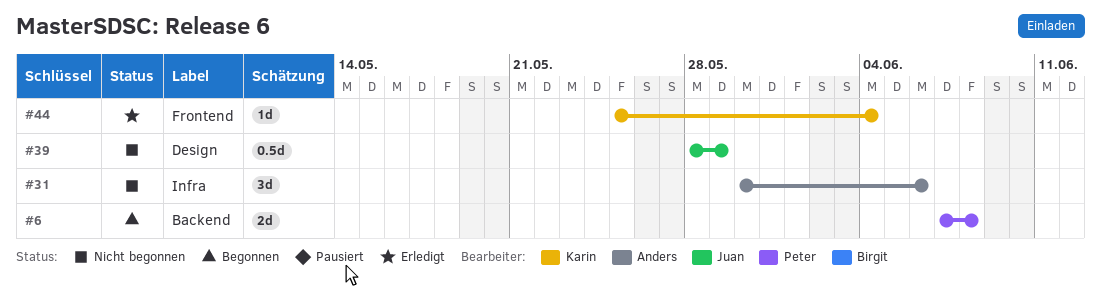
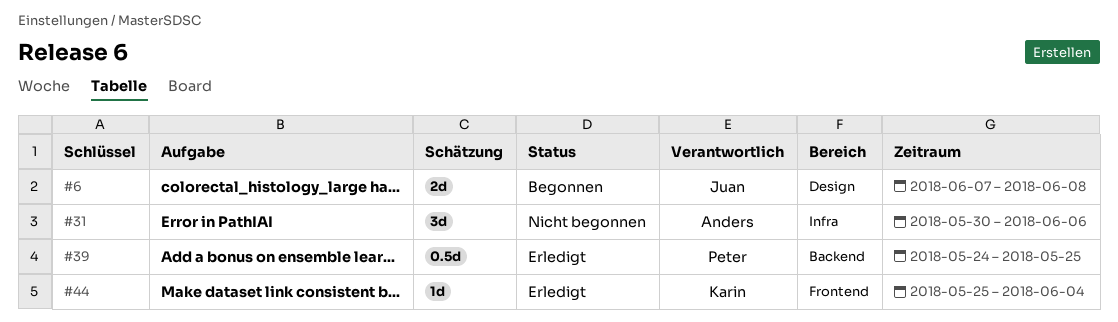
#6, owner: Peter -> Juan
#6, label: Backend -> Design
#39, status: Nicht begonnen -> Erledigt
#39, owner: Juan -> Peter
#39, label: Design -> Backend
#39, start: May 28 -> May 24
#39, due: May 29 -> May 25

